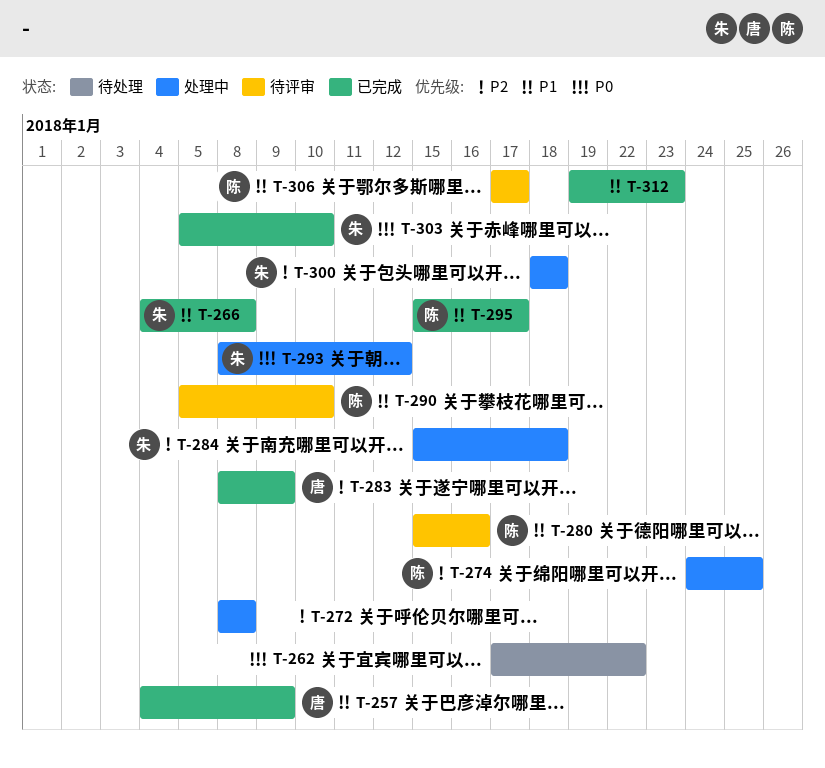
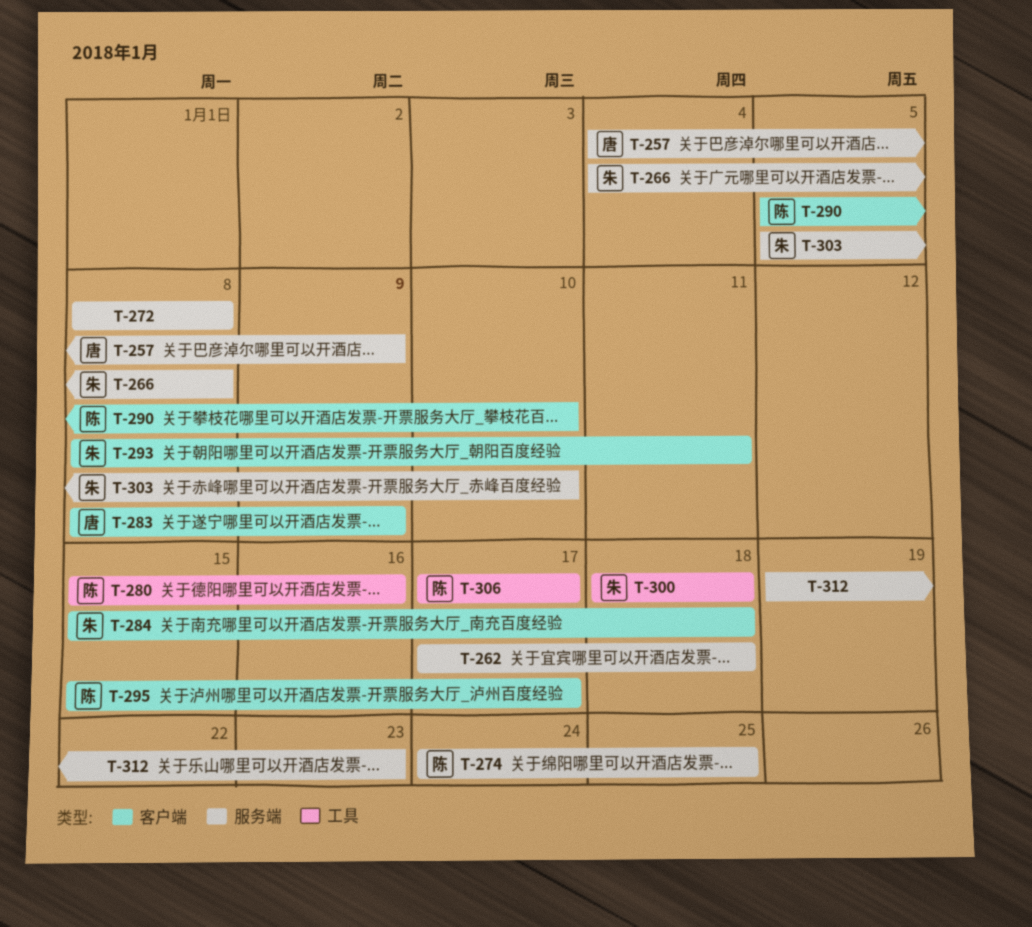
T-262, due: Jan 22 -> Jan 18
T-293, due: Jan 12 -> Jan 11

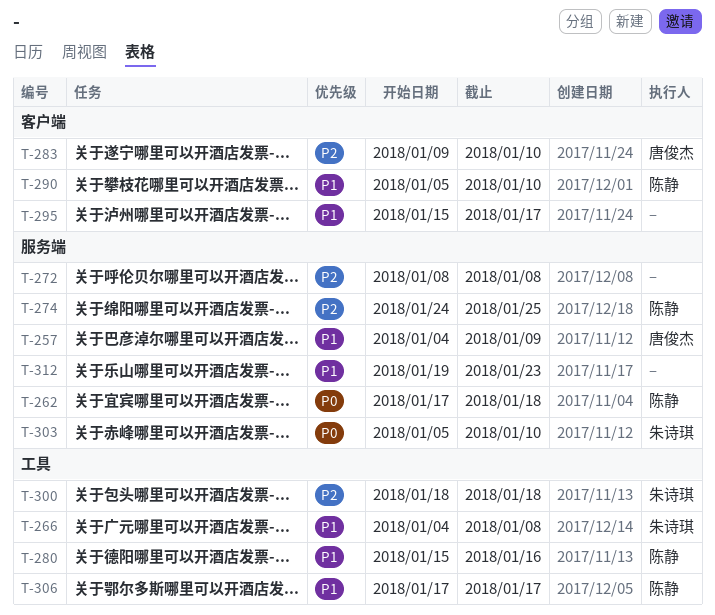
T-262, owner: none -> 陈静
T-266, label: 服务端 -> 工具
T-283, start: Jan 8 -> Jan 9
T-283, due: Jan 9 -> Jan 10
T-284: present -> none
T-293: present -> none
T-295, owner: 陈静 -> none

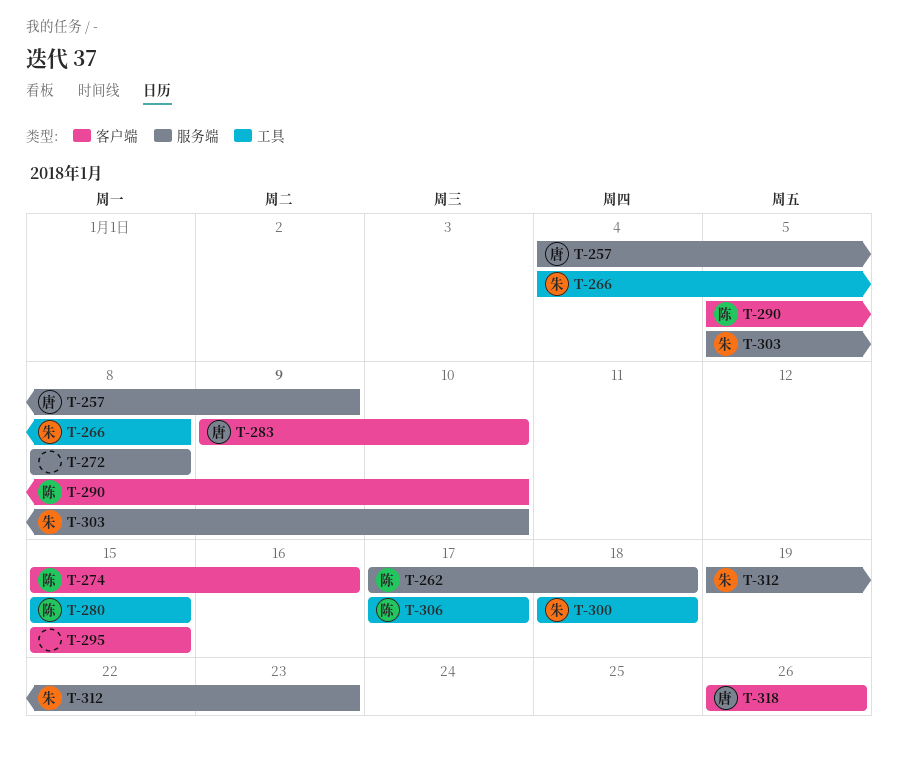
T-274, label: 服务端 -> 客户端
T-274, start: Jan 24 -> Jan 15
T-274, due: Jan 25 -> Jan 16
T-280, due: Jan 16 -> Jan 15
T-295, due: Jan 17 -> Jan 15
T-312, owner: none -> 朱诗琪
T-318: none -> present

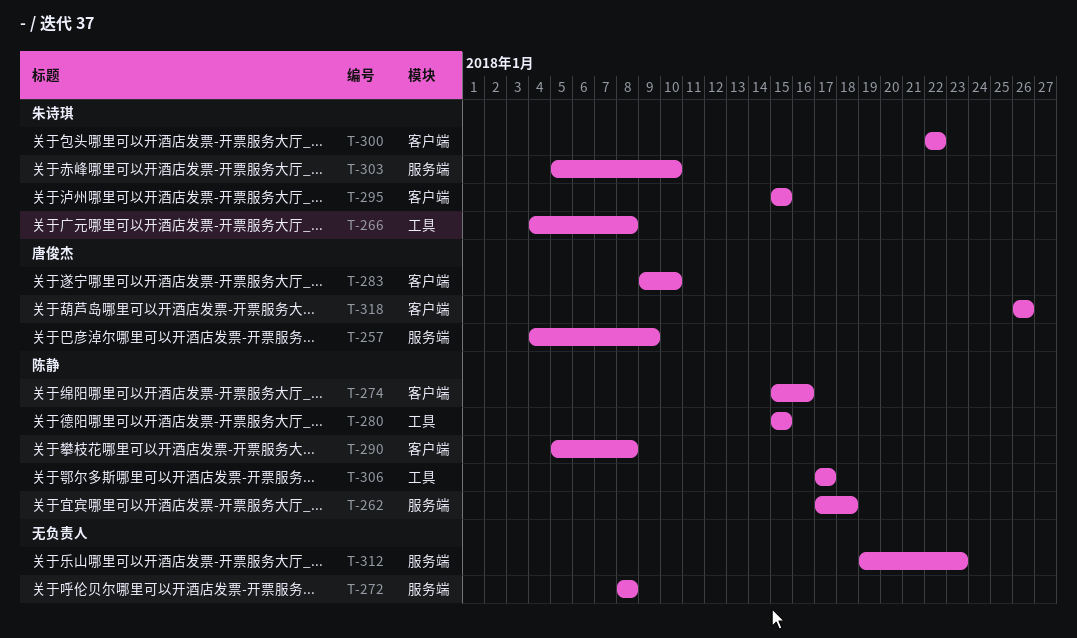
T-290, due: Jan 10 -> Jan 8
T-295, owner: none -> 朱诗琪
T-300, label: 工具 -> 客户端
T-300, start: Jan 18 -> Jan 22
T-300, due: Jan 18 -> Jan 22
T-312, owner: 朱诗琪 -> none

